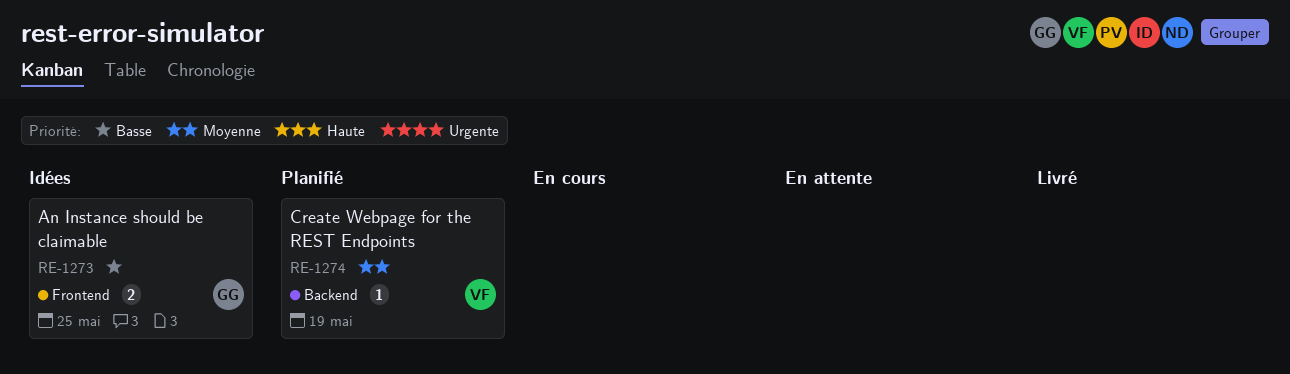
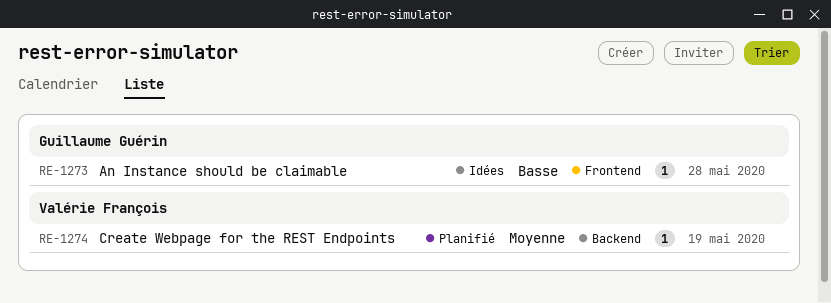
RE-1273, estimate: 2 -> 1
RE-1273, due: May 25 -> May 28

